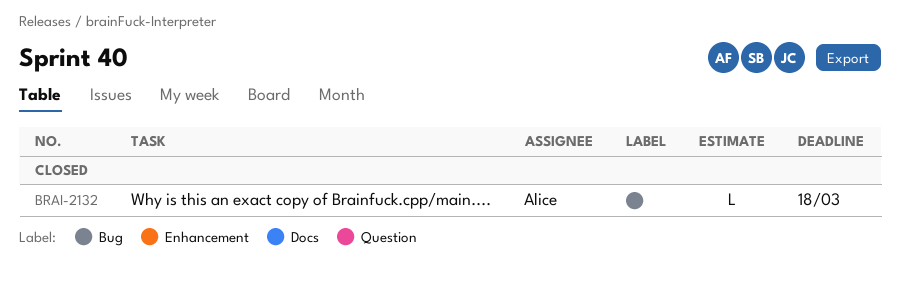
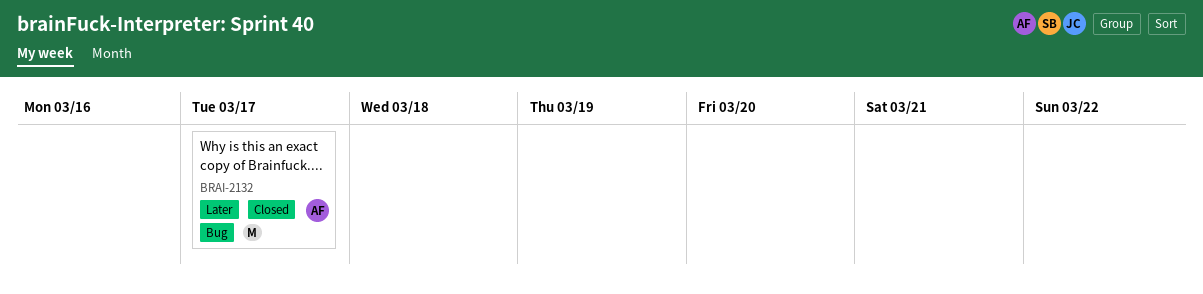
BRAI-2132, estimate: L -> M
BRAI-2132, due: Mar 18 -> Mar 17

